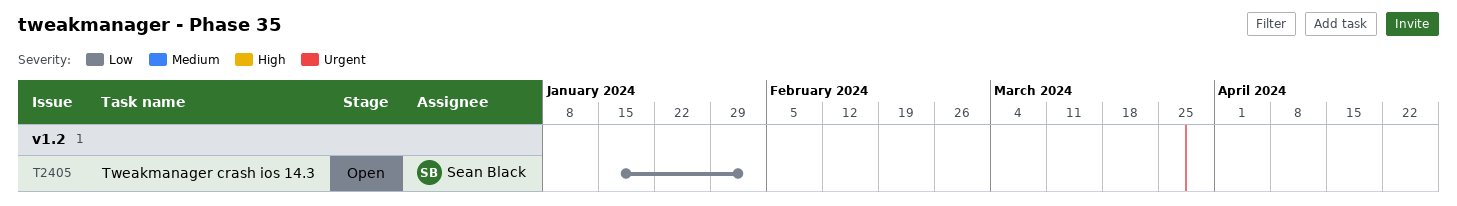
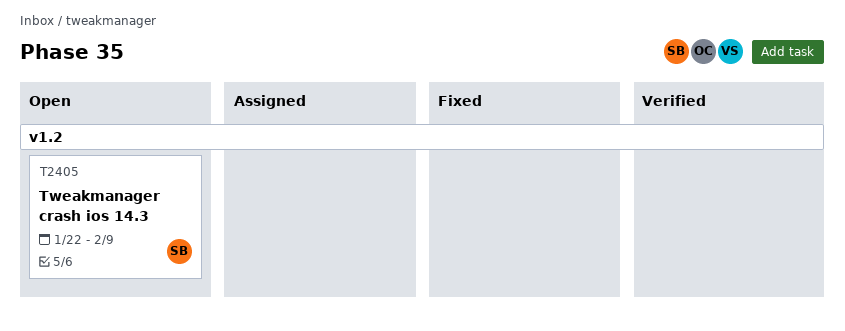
T2405, start: Jan 15 -> Jan 22
T2405, due: Feb 2 -> Feb 9

